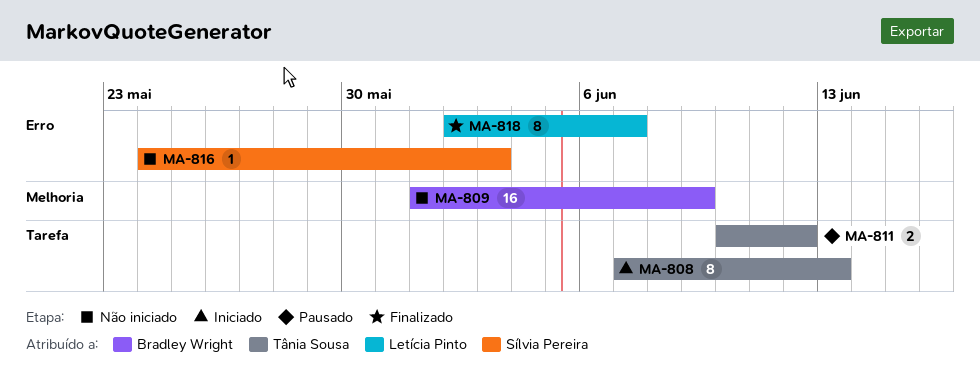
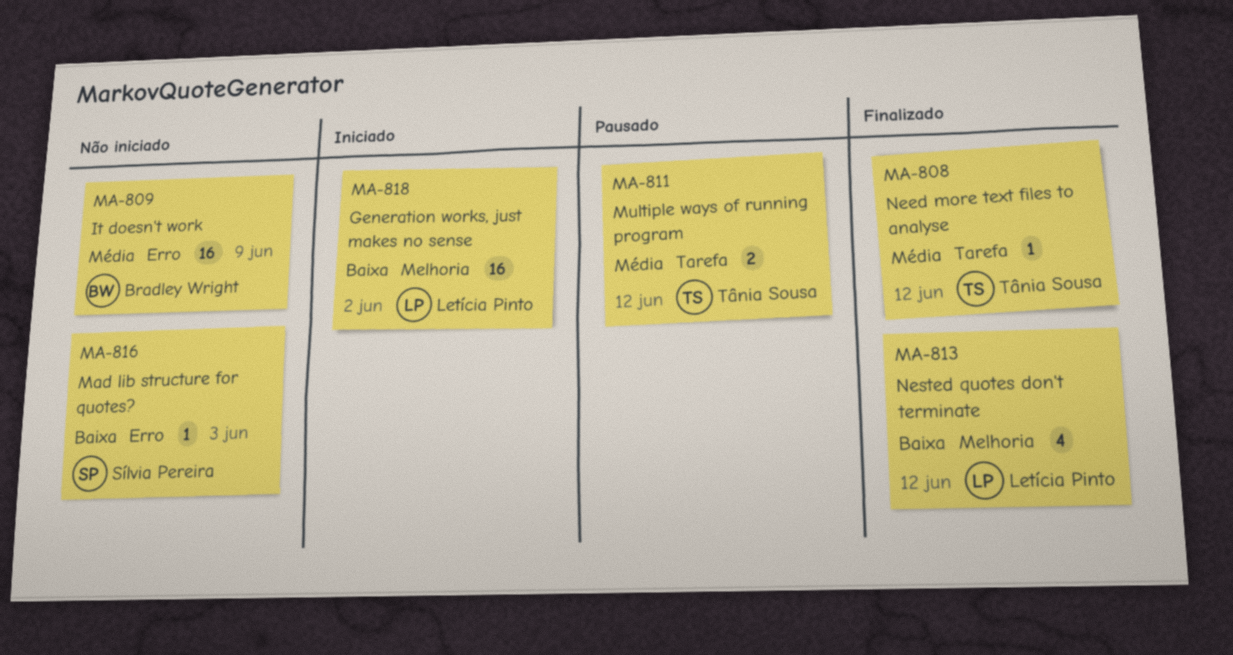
MA-808, status: Iniciado -> Finalizado
MA-808, estimate: 8 -> 1
MA-808, due: Jun 13 -> Jun 12
MA-809, label: Melhoria -> Erro
MA-813: none -> present
MA-818, status: Finalizado -> Iniciado
MA-818, label: Erro -> Melhoria
MA-818, estimate: 8 -> 16
MA-818, due: Jun 7 -> Jun 2

